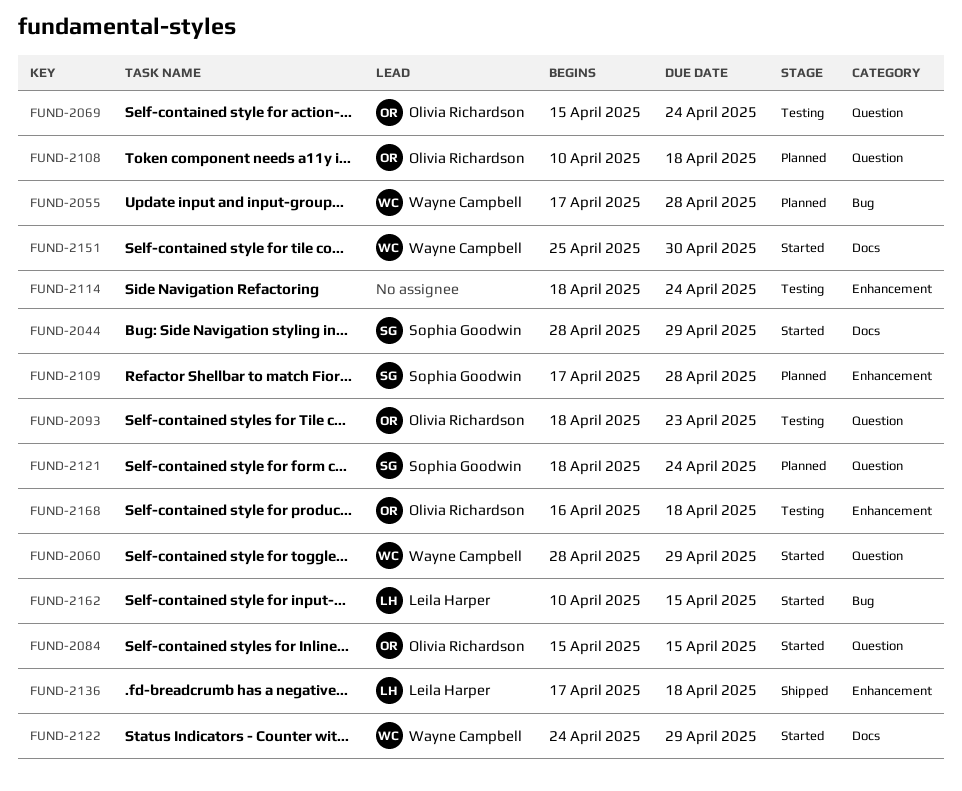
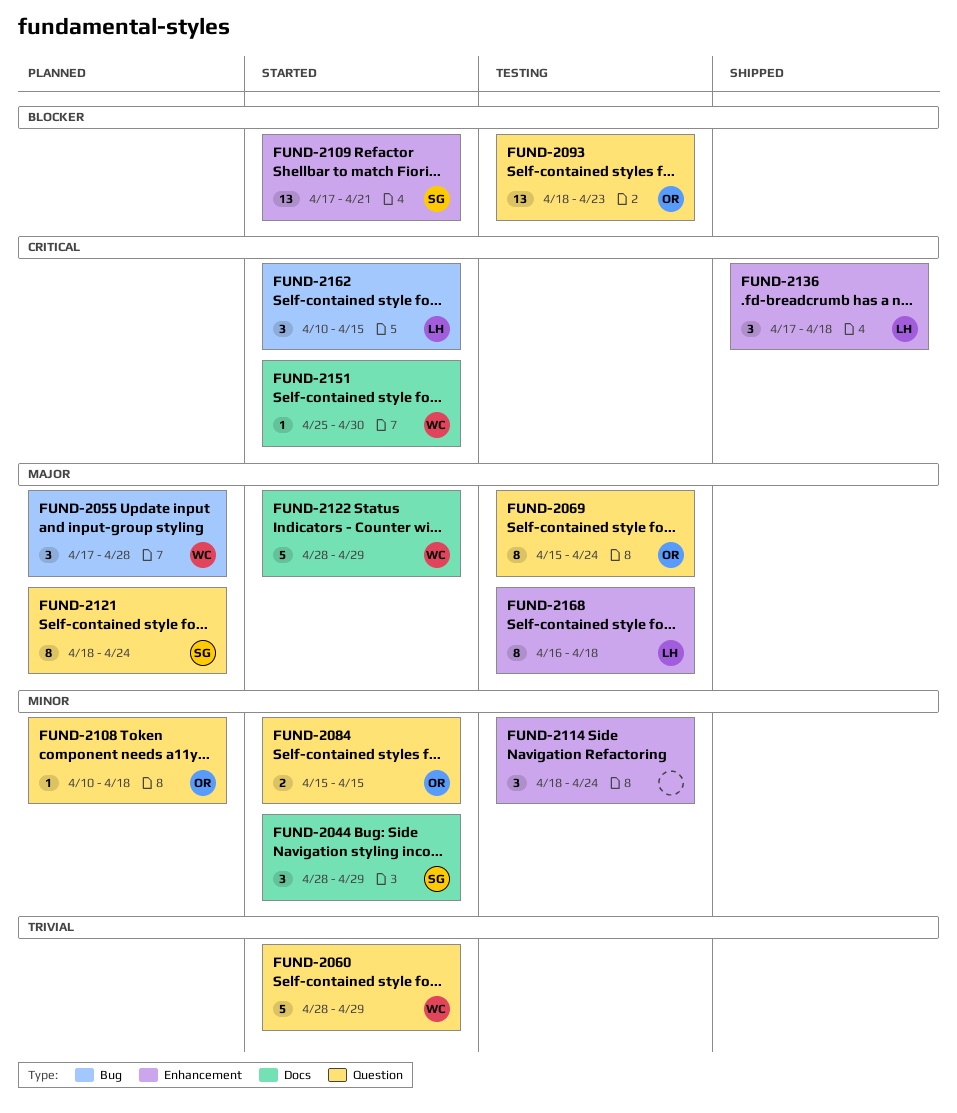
FUND-2109, status: Planned -> Started
FUND-2109, due: Apr 28 -> Apr 21
FUND-2122, start: Apr 24 -> Apr 28
FUND-2168, owner: Olivia Richardson -> Leila Harper

